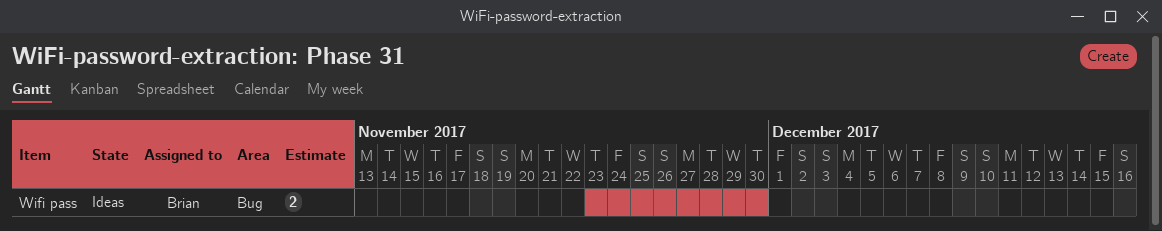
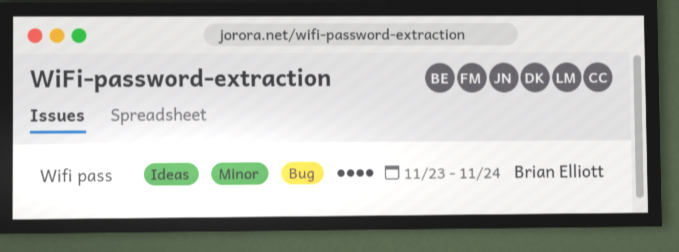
Wifi pass, estimate: 2 -> 4
Wifi pass, due: Nov 30 -> Nov 24

